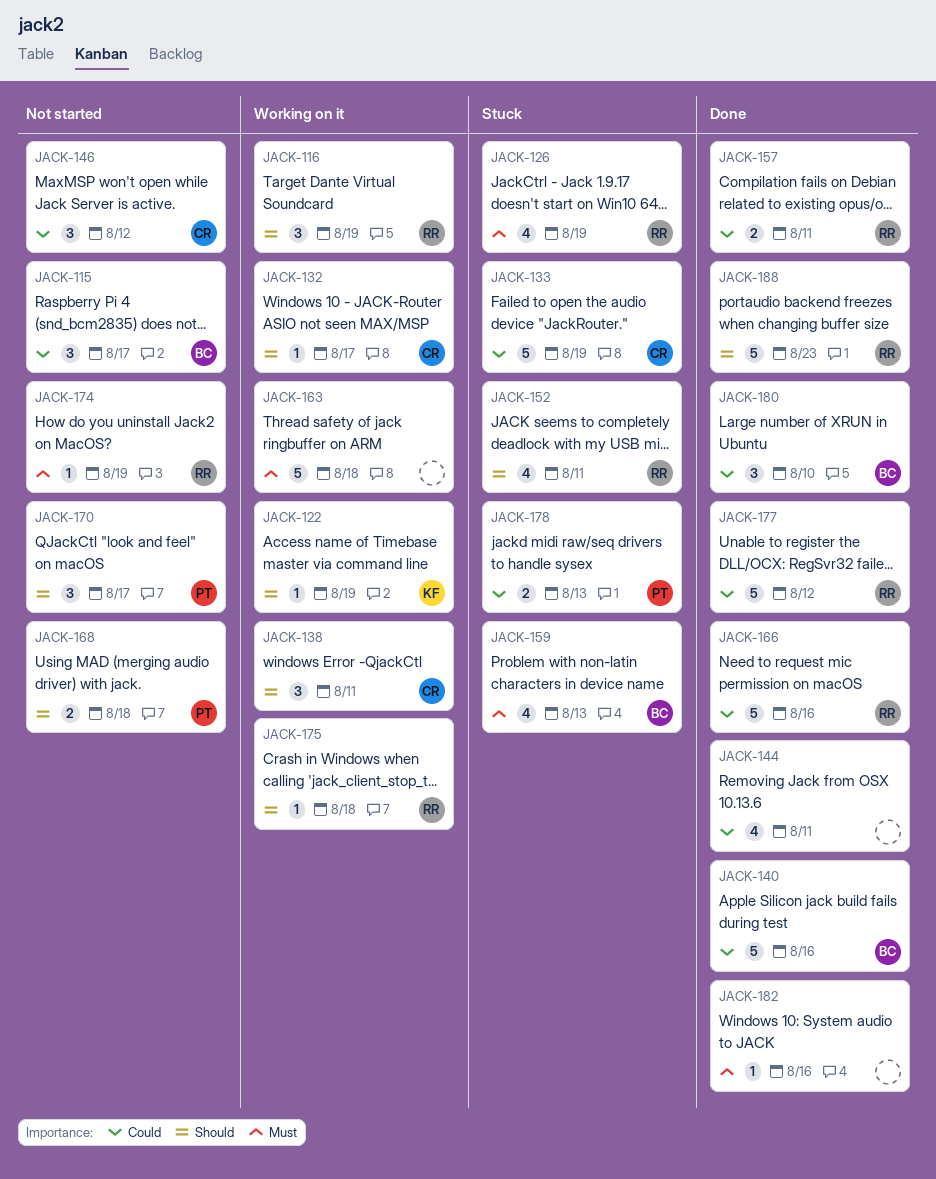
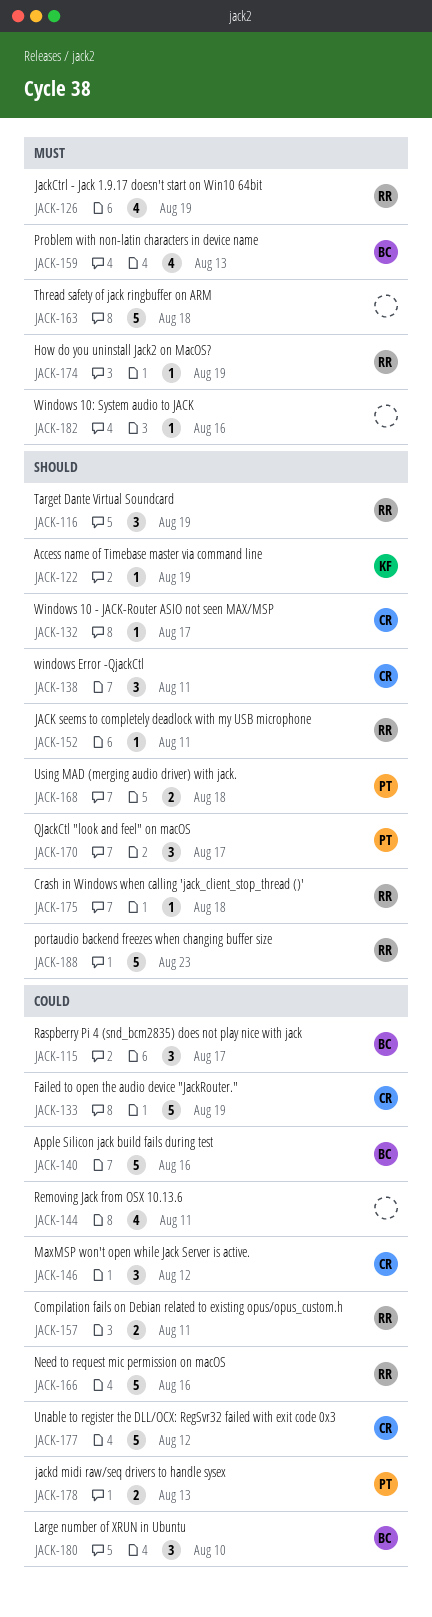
JACK-152, estimate: 4 -> 1
JACK-177, owner: RR -> CR

